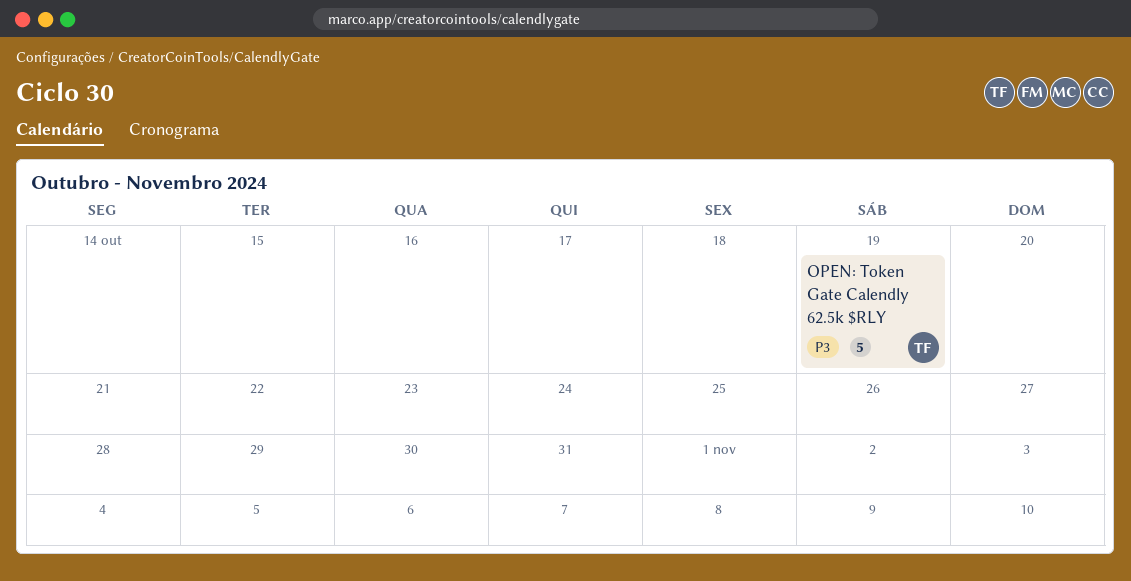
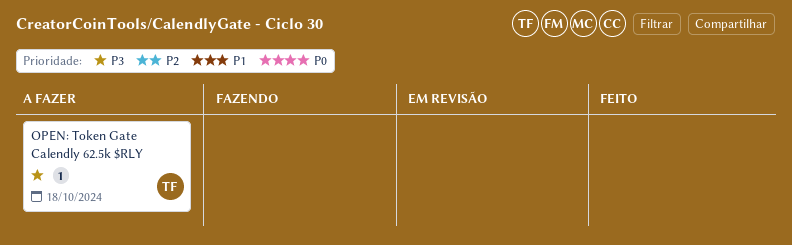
OPEN: Token Gate Calendly 62.5k $RLY, estimate: 5 -> 1
OPEN: Token Gate Calendly 62.5k $RLY, due: Oct 19 -> Oct 18

